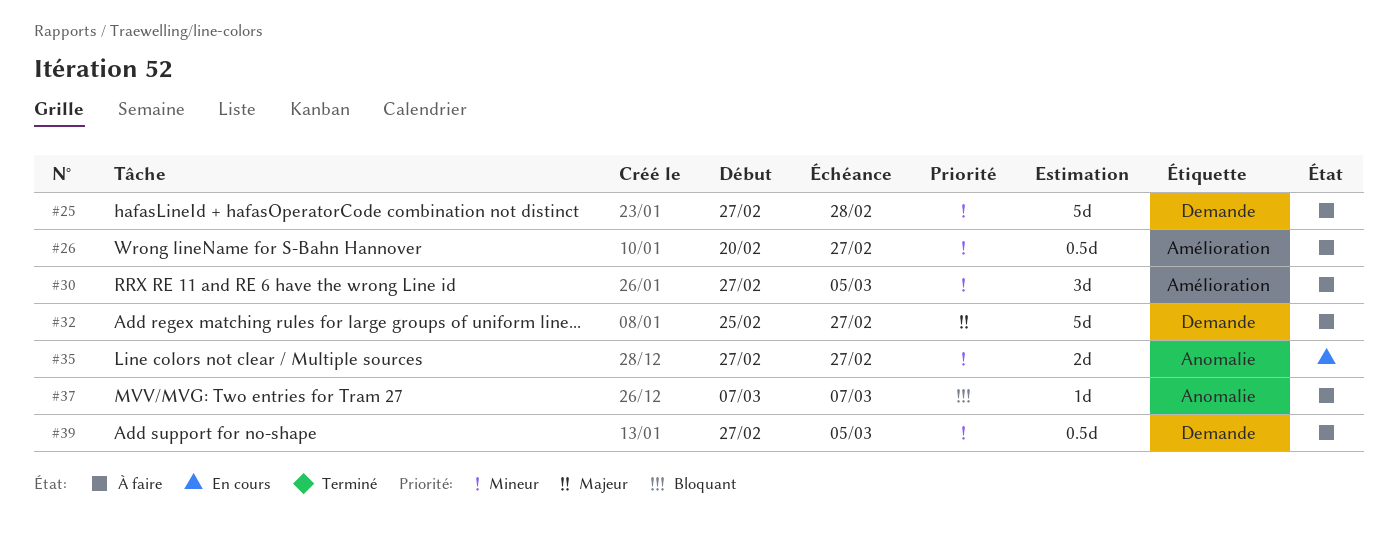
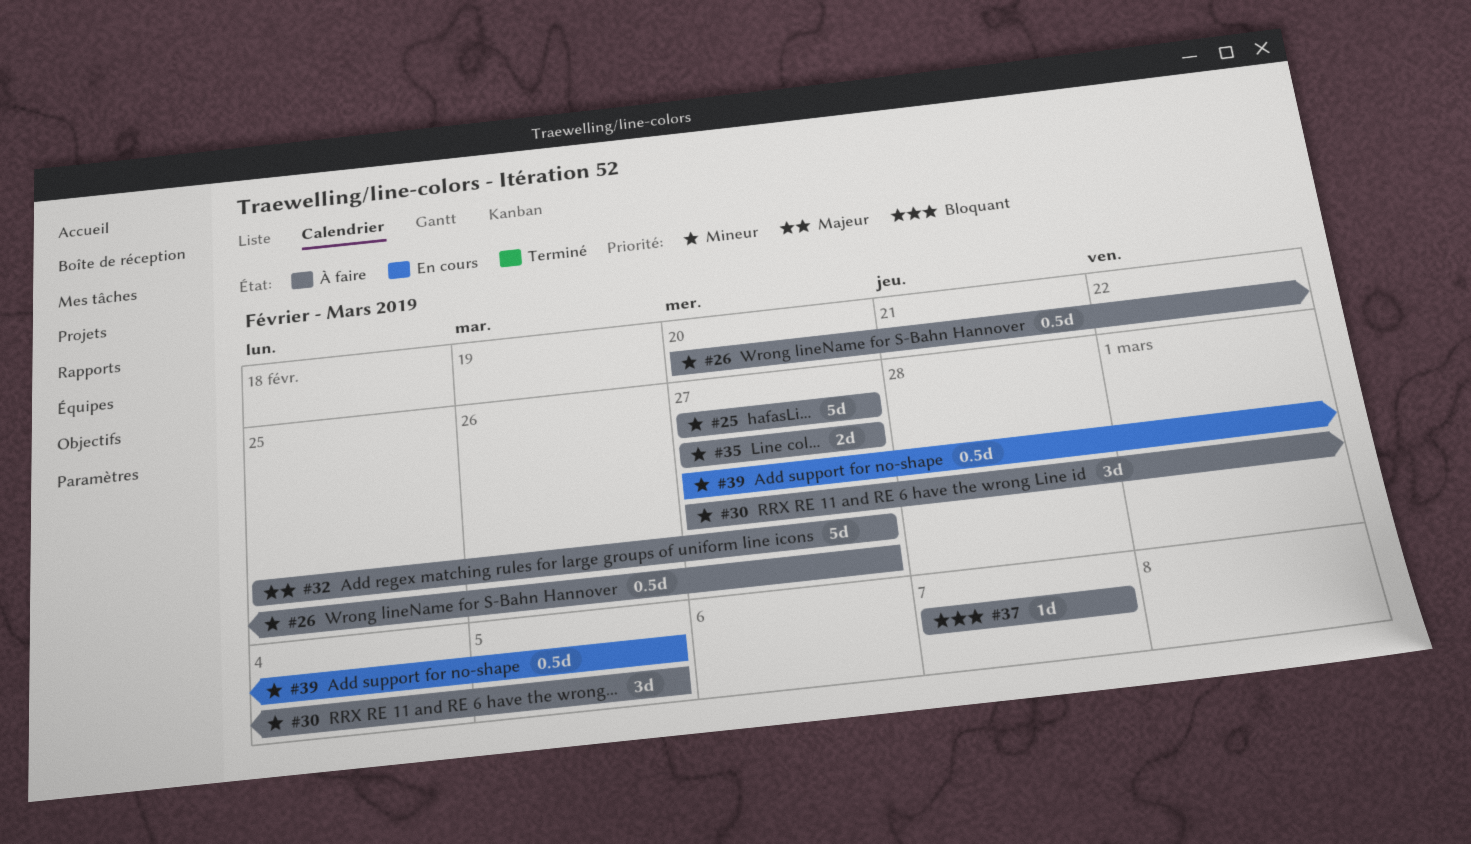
#25, due: Feb 28 -> Feb 27
#35, status: En cours -> À faire
#39, status: À faire -> En cours

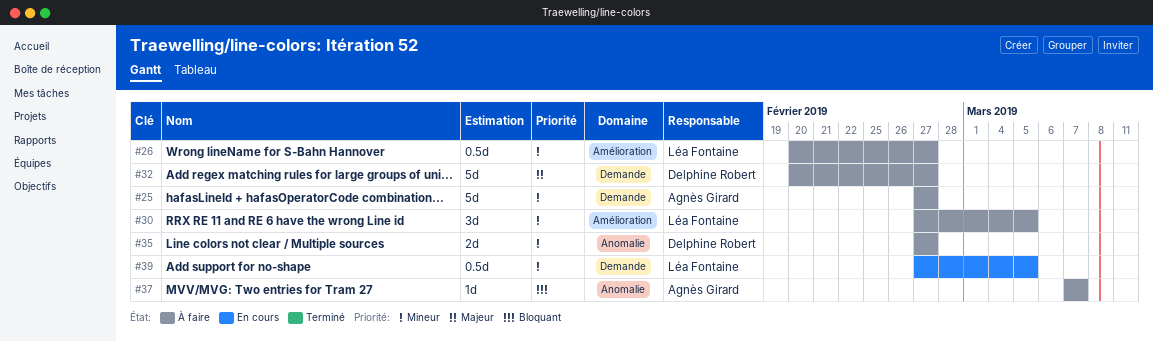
#32, start: Feb 25 -> Feb 20

